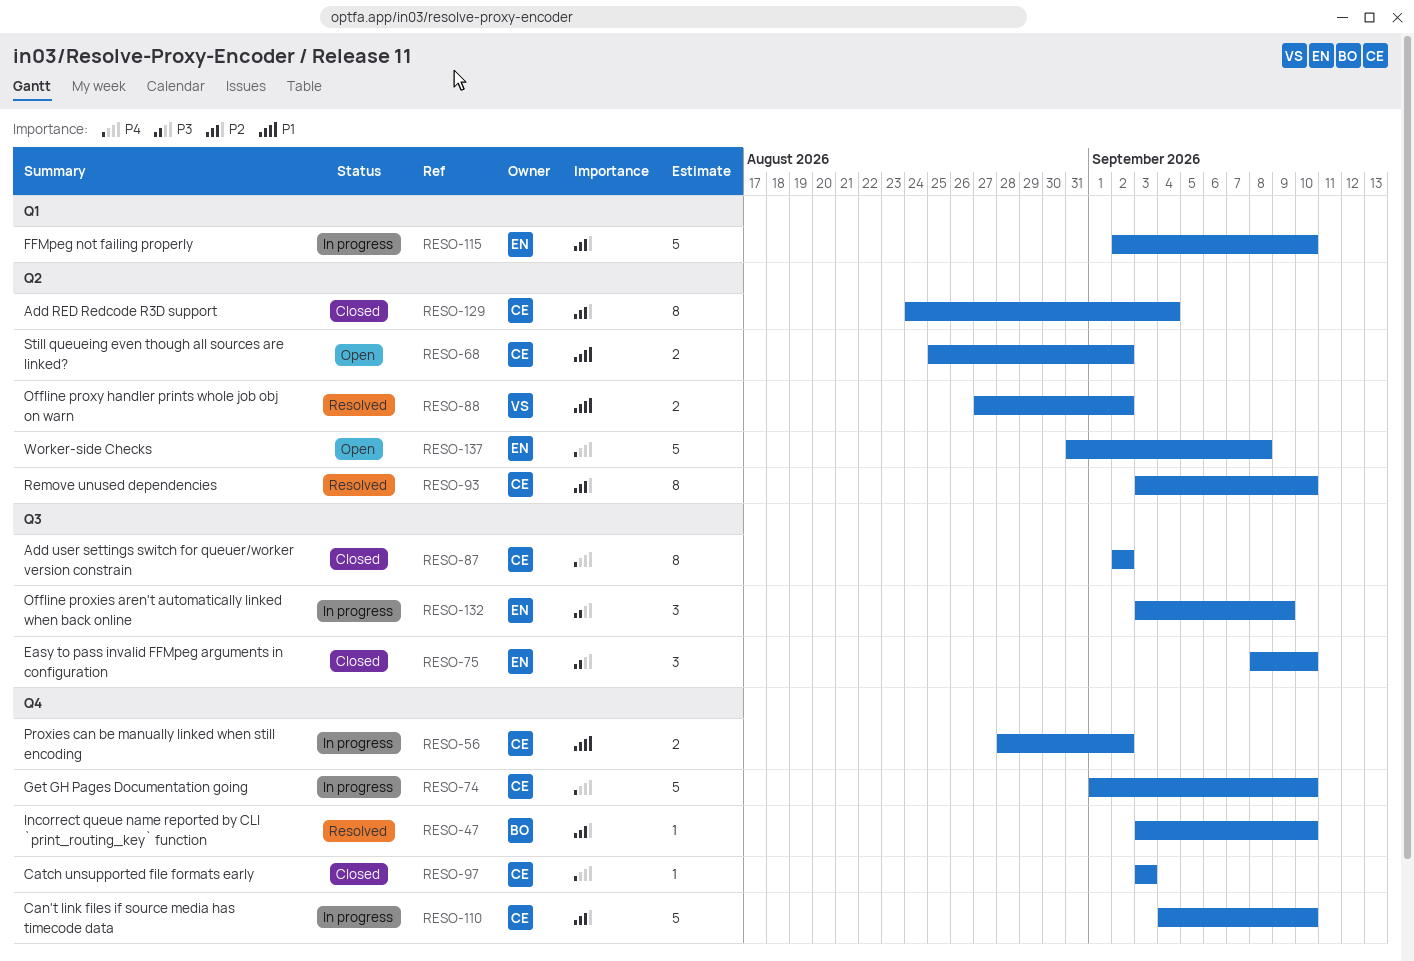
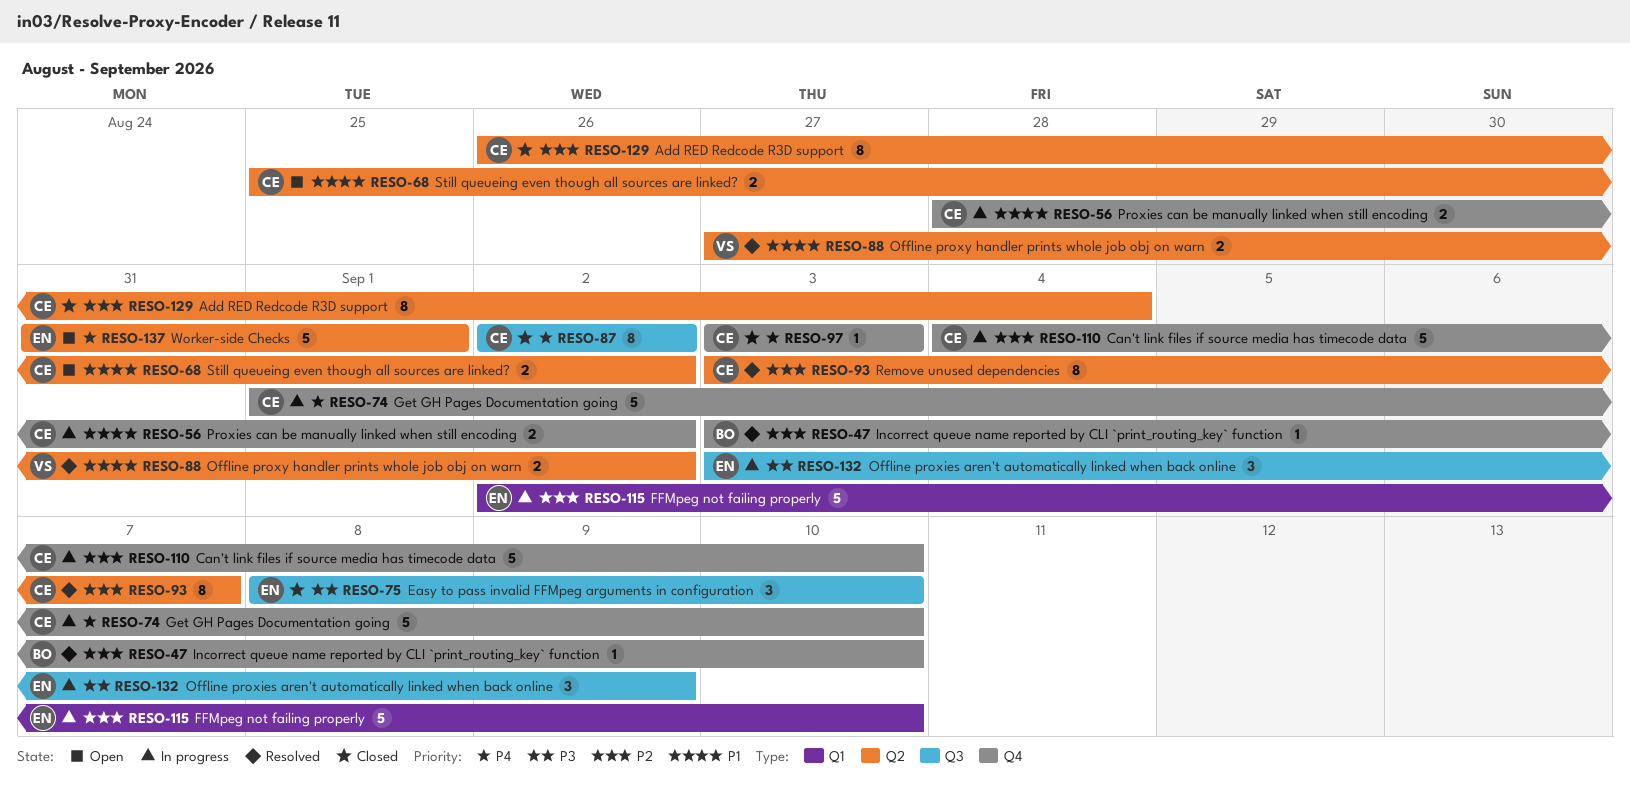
RESO-93, due: Sep 10 -> Sep 7
RESO-129, start: Aug 24 -> Aug 26
RESO-137, due: Sep 8 -> Sep 1

